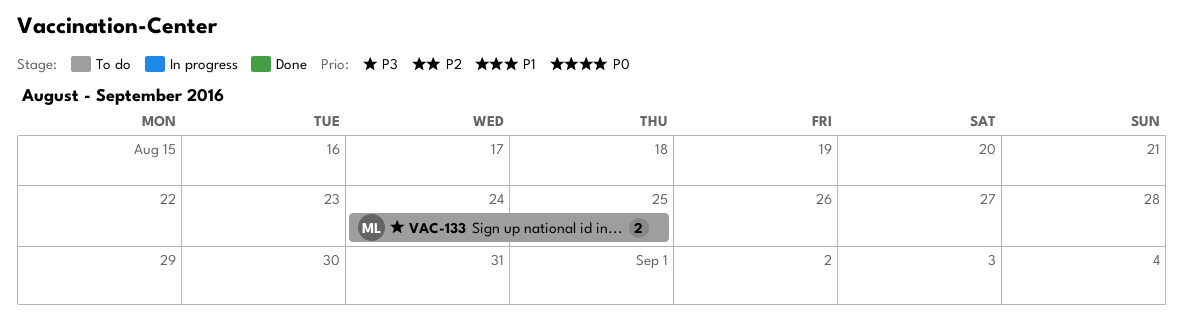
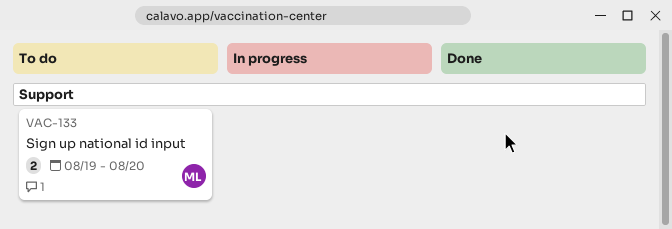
VAC-133, start: Aug 24 -> Aug 19
VAC-133, due: Aug 25 -> Aug 20

